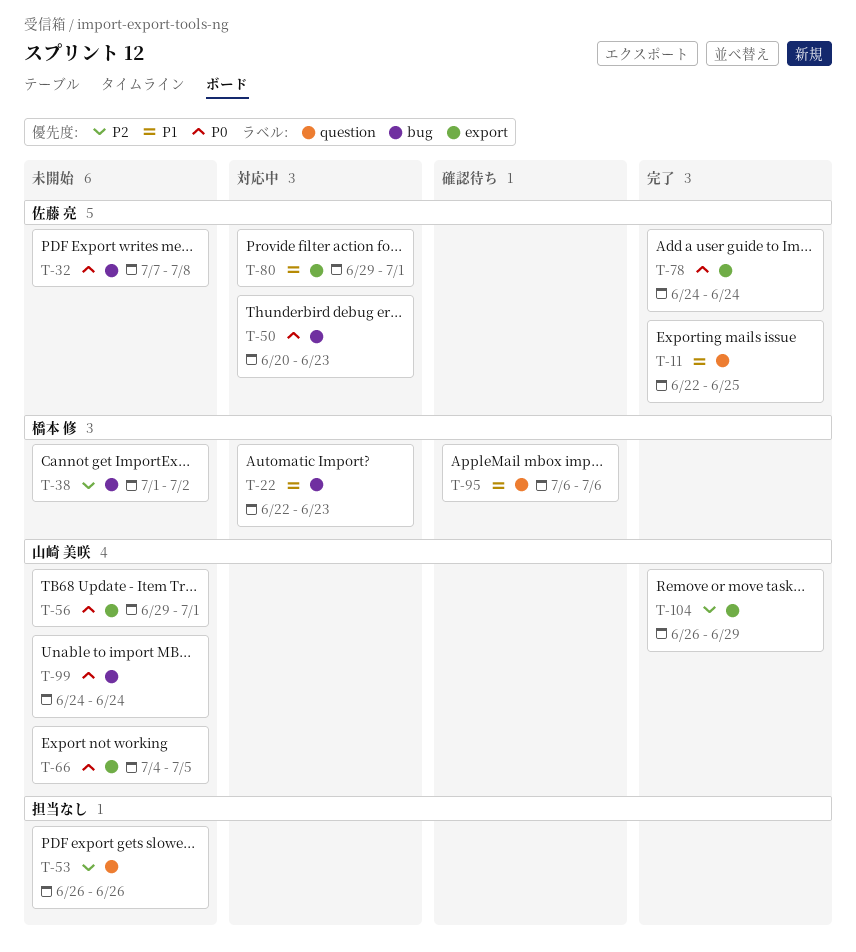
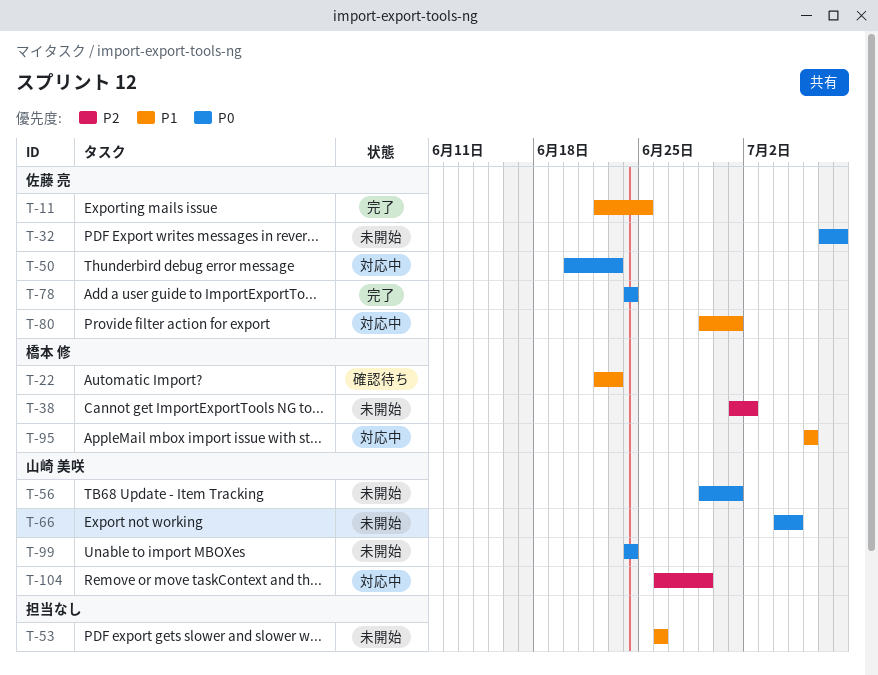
T-22, status: 対応中 -> 確認待ち
T-53, priority: P2 -> P1
T-95, status: 確認待ち -> 対応中
T-104, status: 完了 -> 対応中

